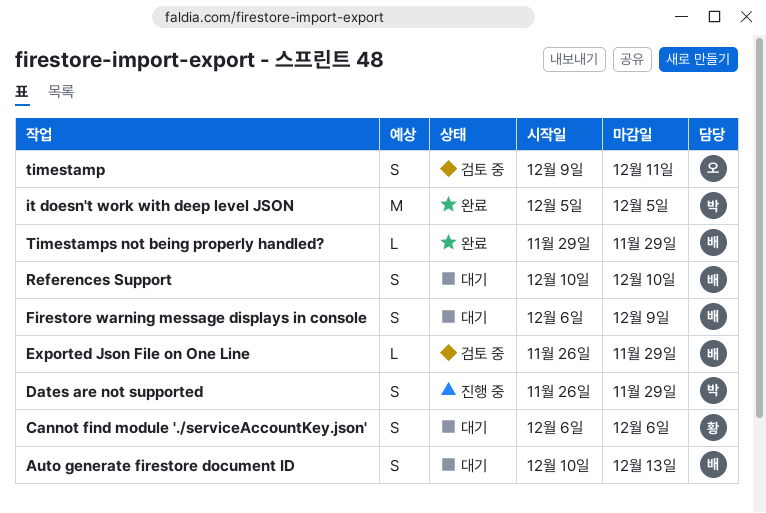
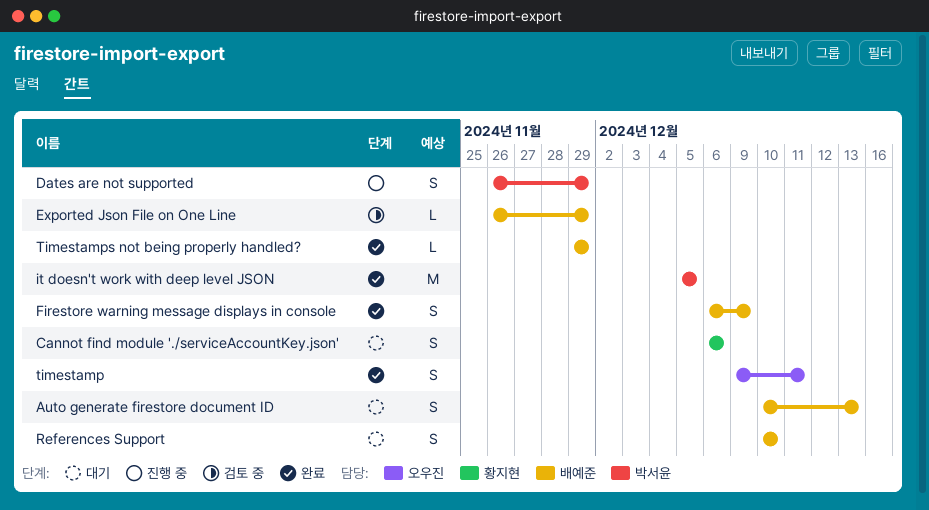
Firestore warning message displays in console, status: 대기 -> 완료
timestamp, status: 검토 중 -> 완료

